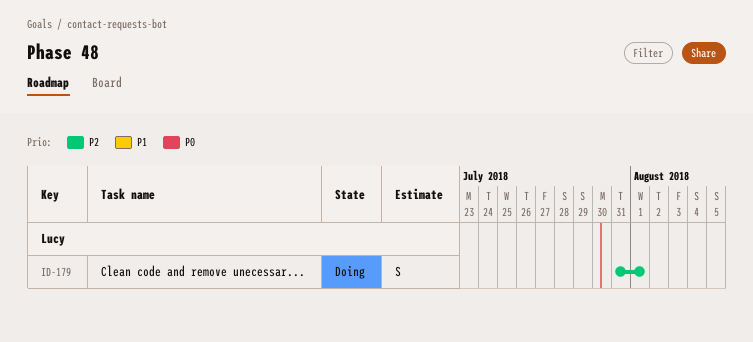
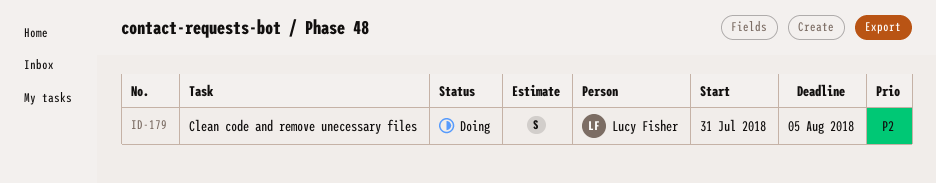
ID-179, due: Aug 1 -> Aug 5

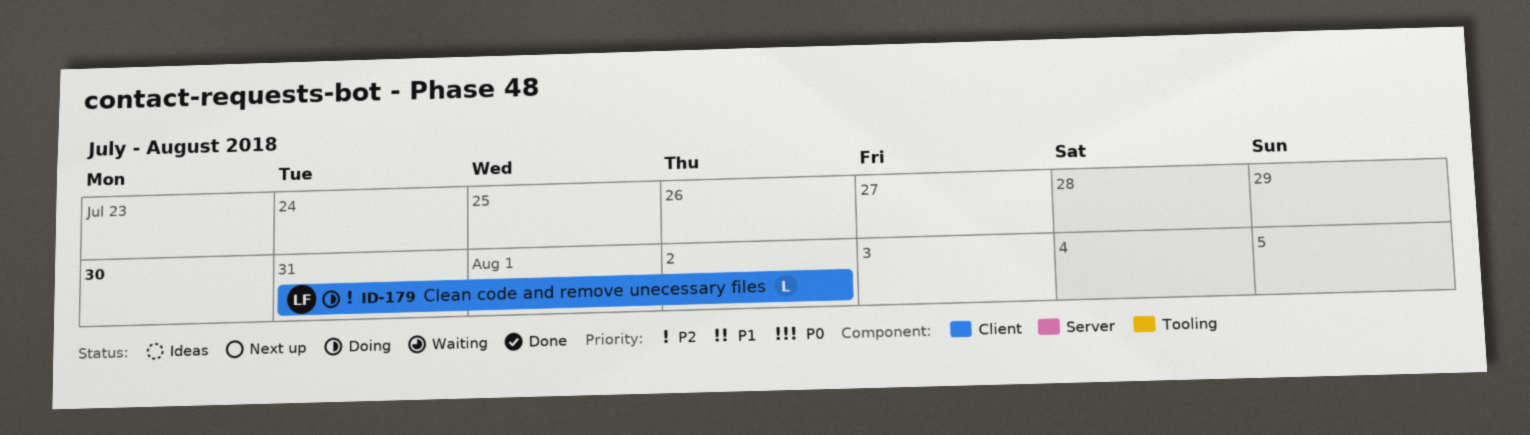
ID-179, estimate: S -> L
ID-179, due: Aug 5 -> Aug 2

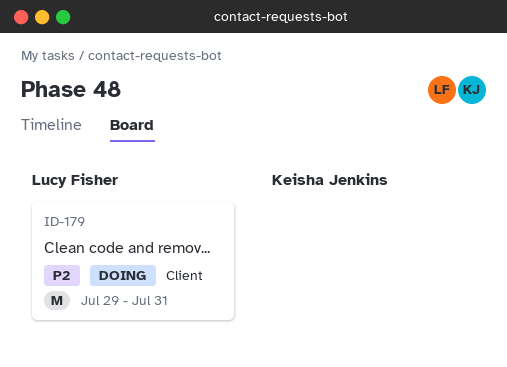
ID-179, estimate: L -> M
ID-179, start: Jul 31 -> Jul 29
ID-179, due: Aug 2 -> Jul 31

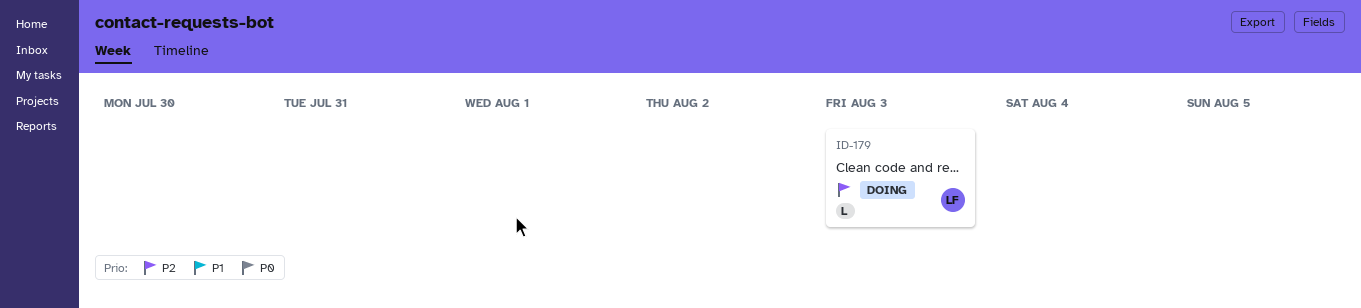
ID-179, estimate: M -> L
ID-179, due: Jul 31 -> Aug 3

